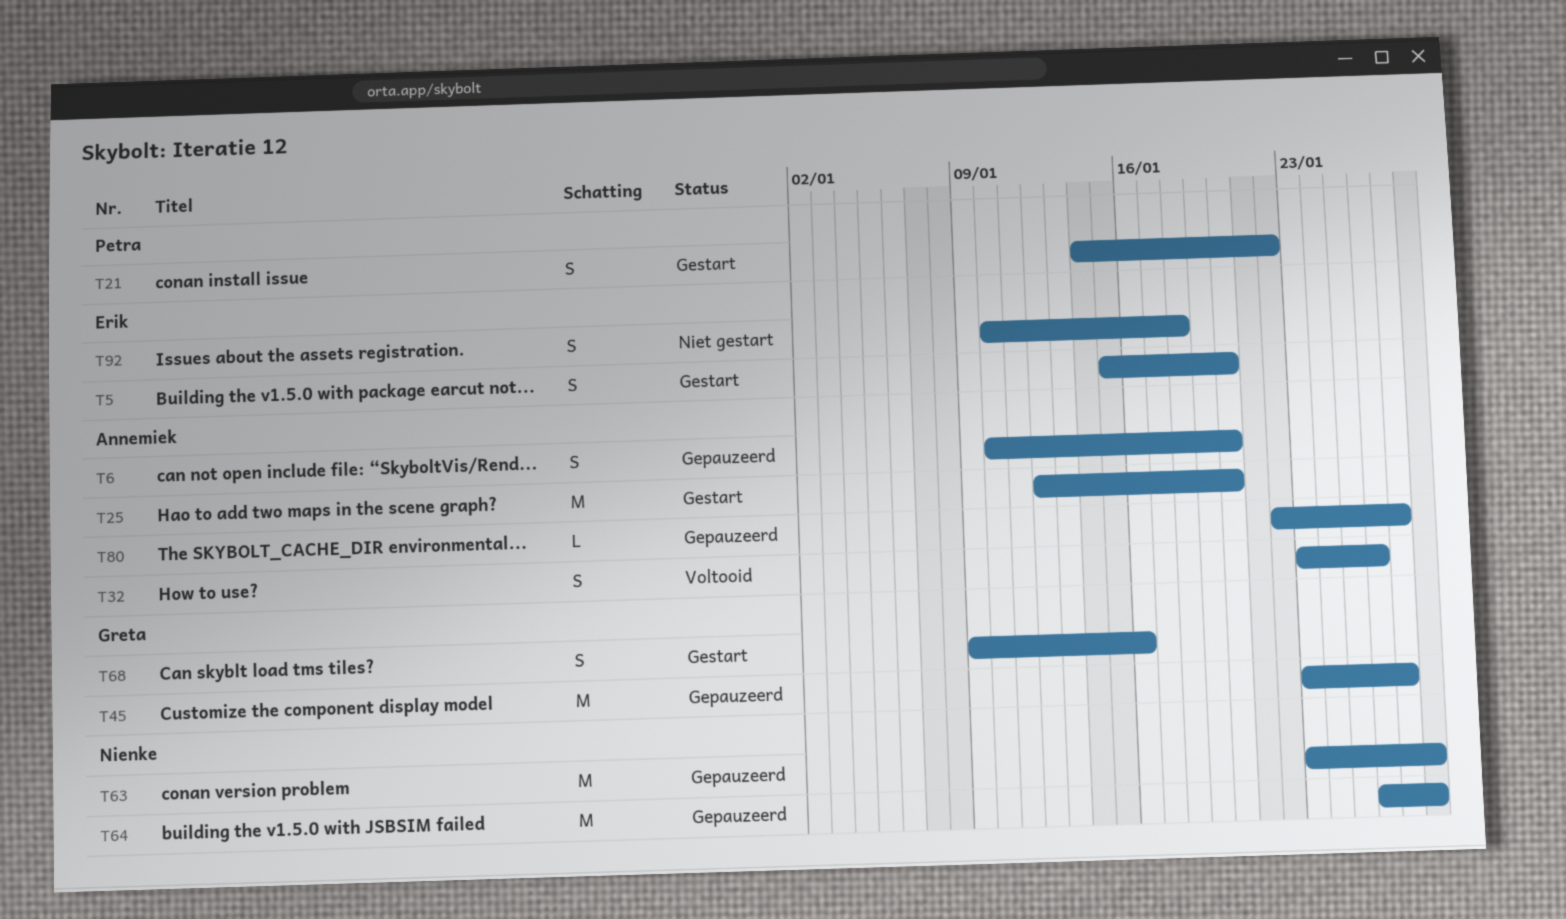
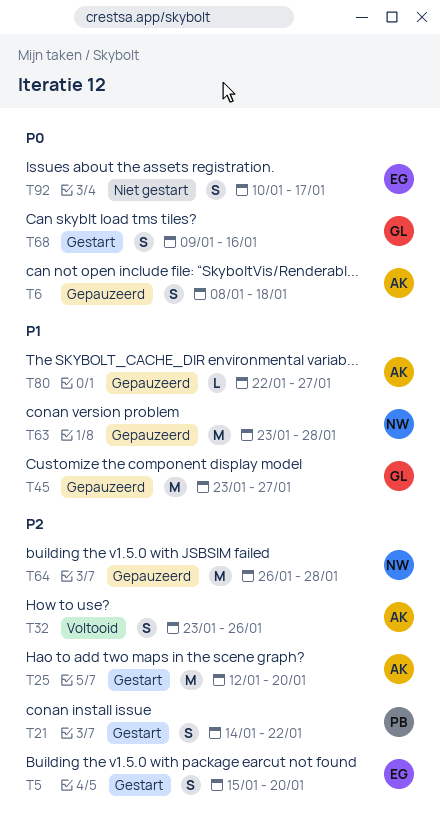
T6, start: Jan 10 -> Jan 8
T6, due: Jan 20 -> Jan 18
T92, due: Jan 18 -> Jan 17

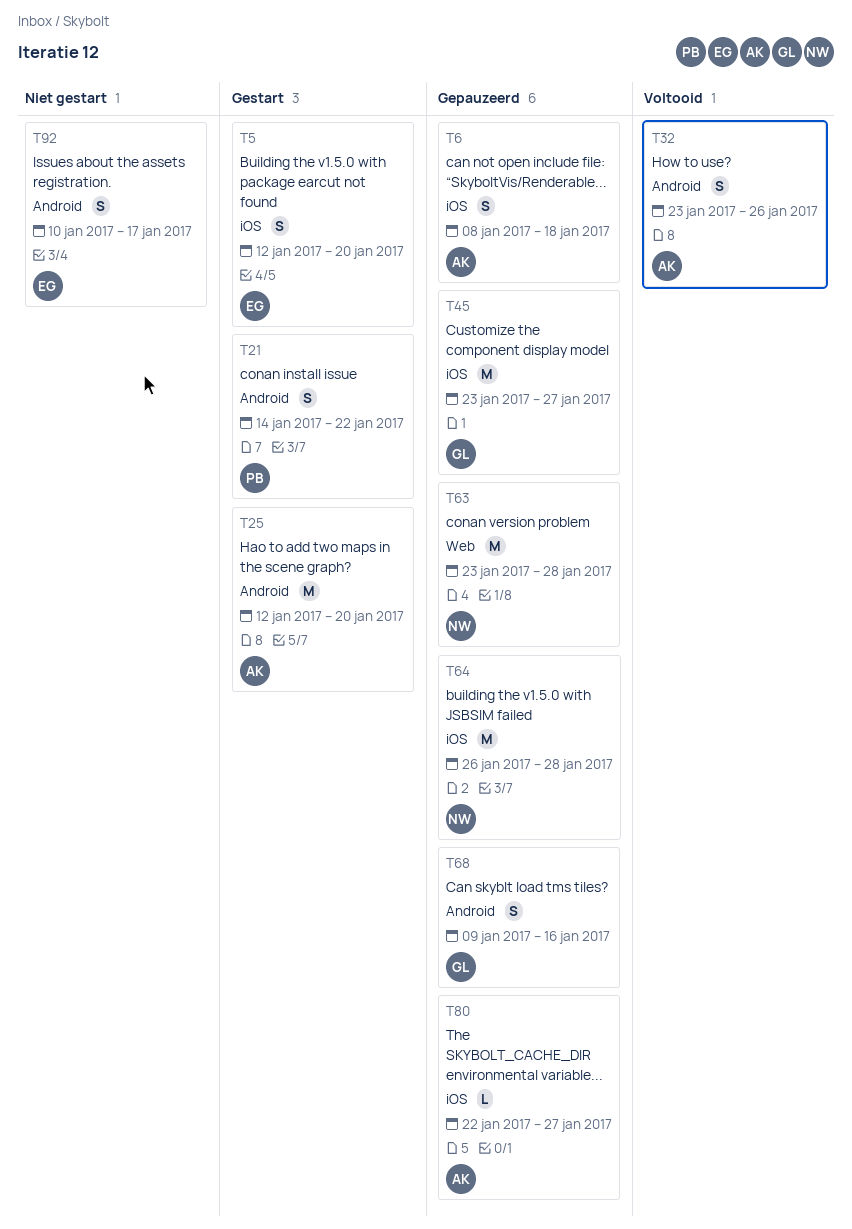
T5, start: Jan 15 -> Jan 12
T68, status: Gestart -> Gepauzeerd

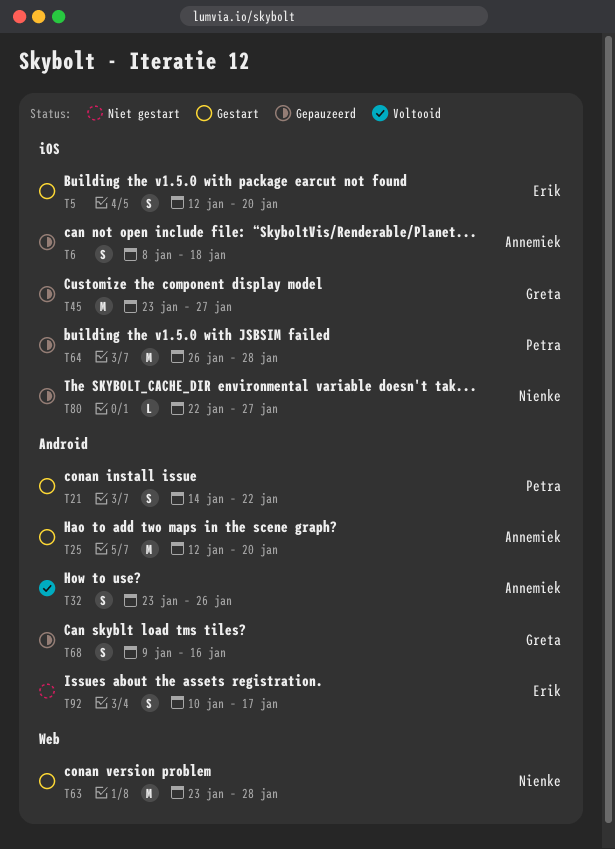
T63, status: Gepauzeerd -> Gestart
T64, owner: Nienke -> Petra
T80, owner: Annemiek -> Nienke

